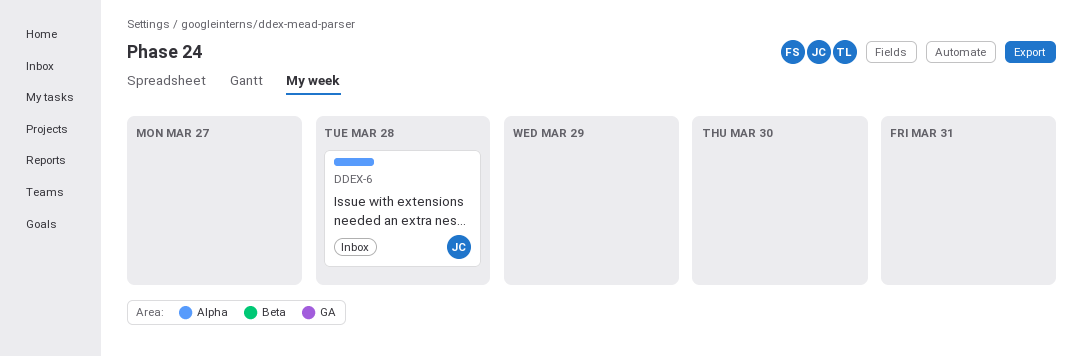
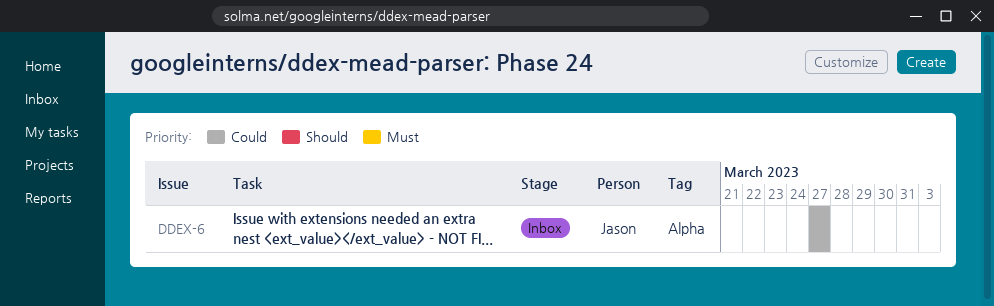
DDEX-6, due: Mar 28 -> Mar 27

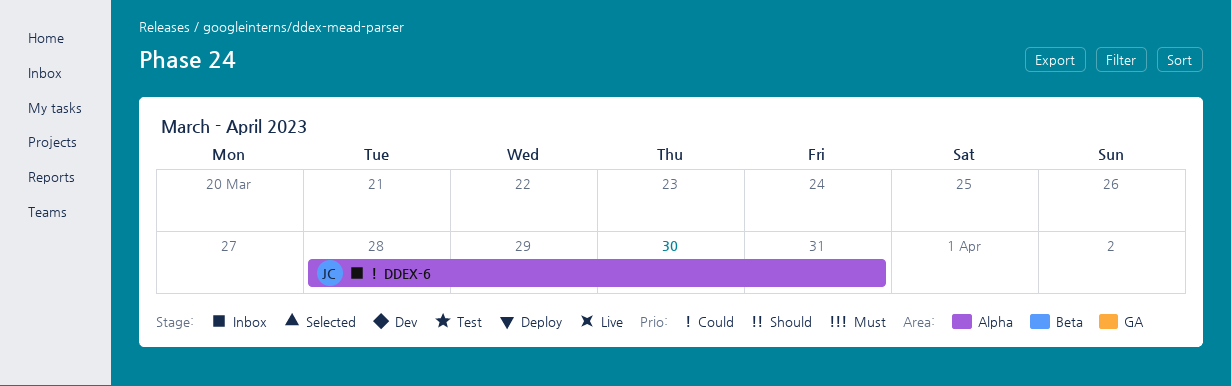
DDEX-6, start: Mar 27 -> Mar 28
DDEX-6, due: Mar 27 -> Mar 31

